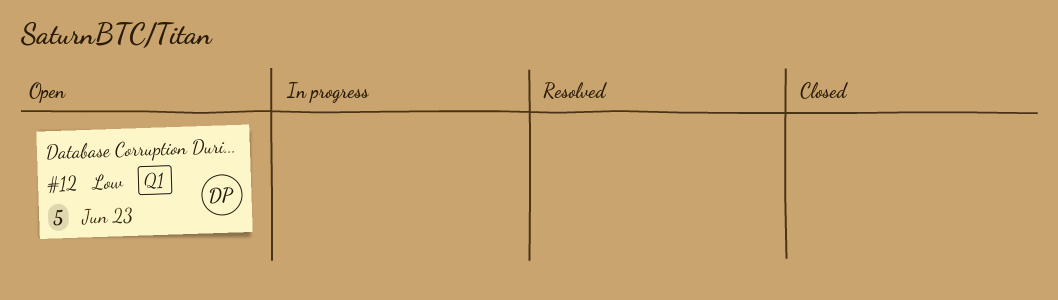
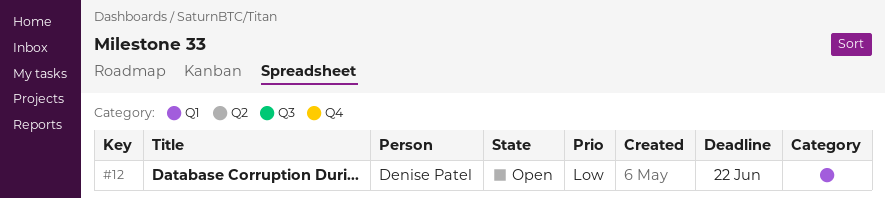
#12, due: Jun 23 -> Jun 22

